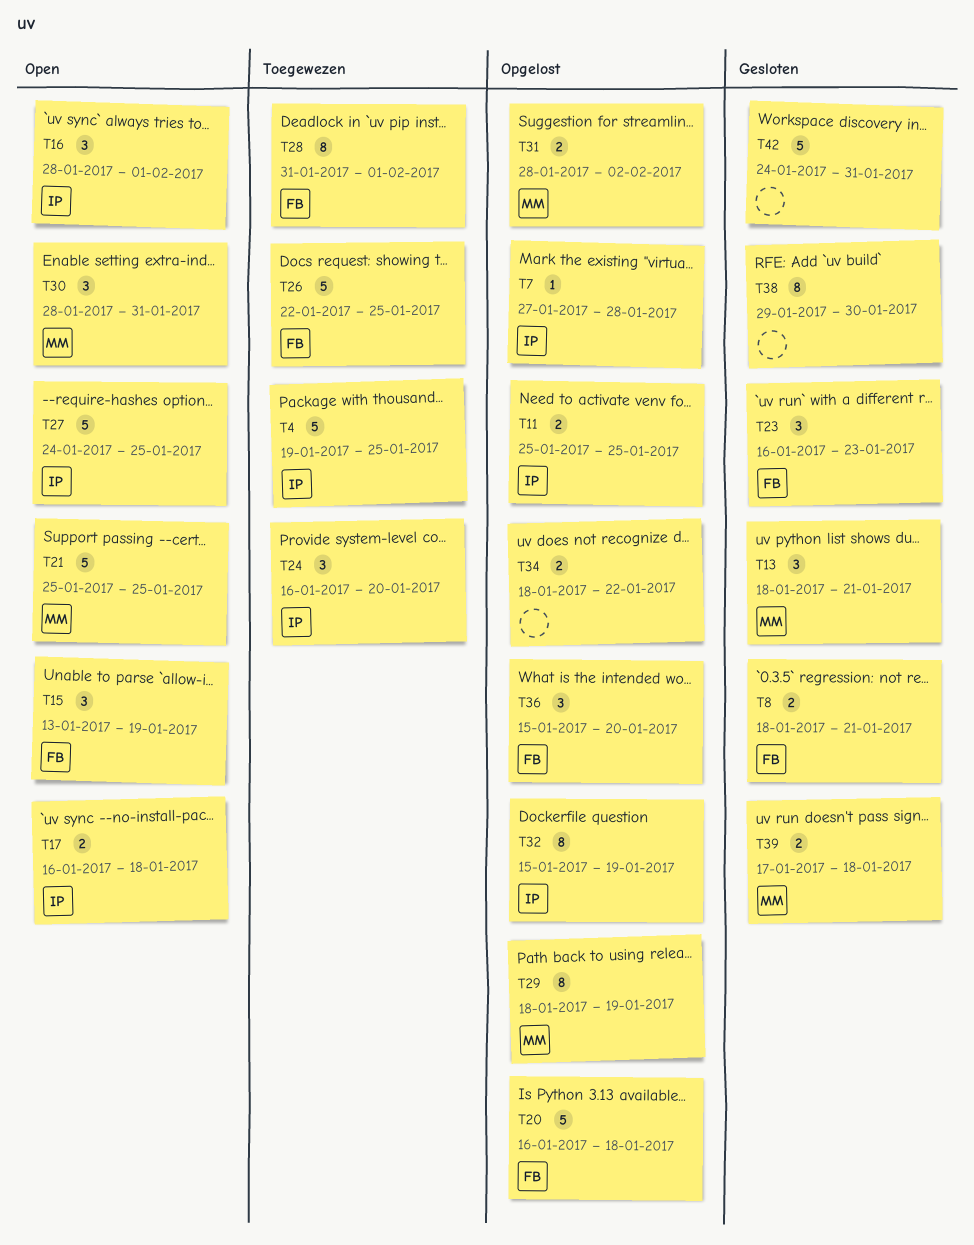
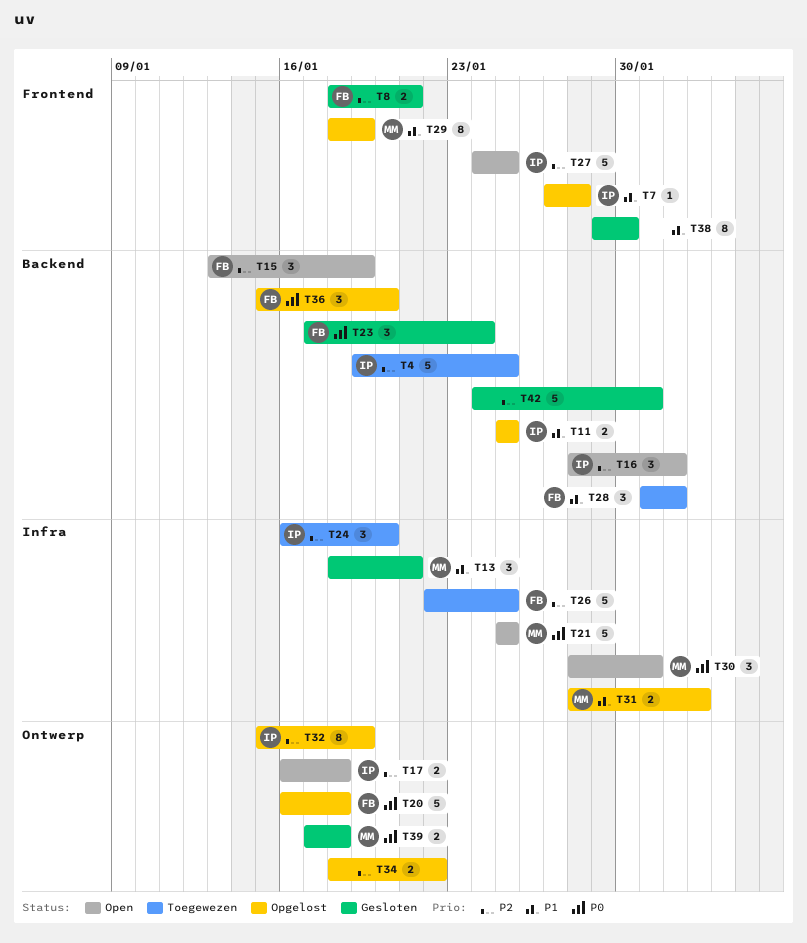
T23, start: Jan 16 -> Jan 17
T23, due: Jan 23 -> Jan 24
T28, estimate: 8 -> 3

